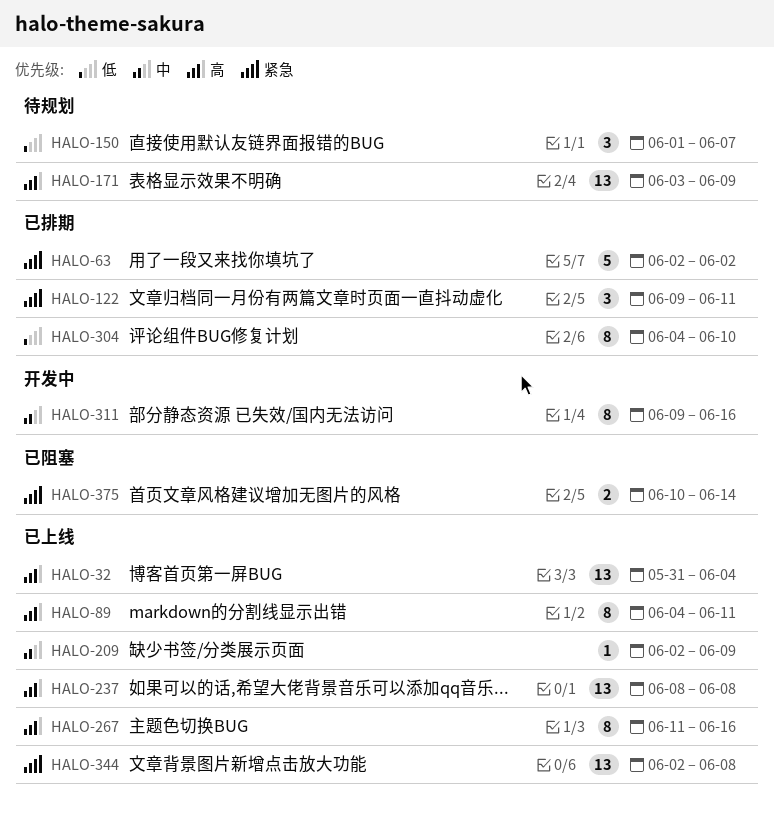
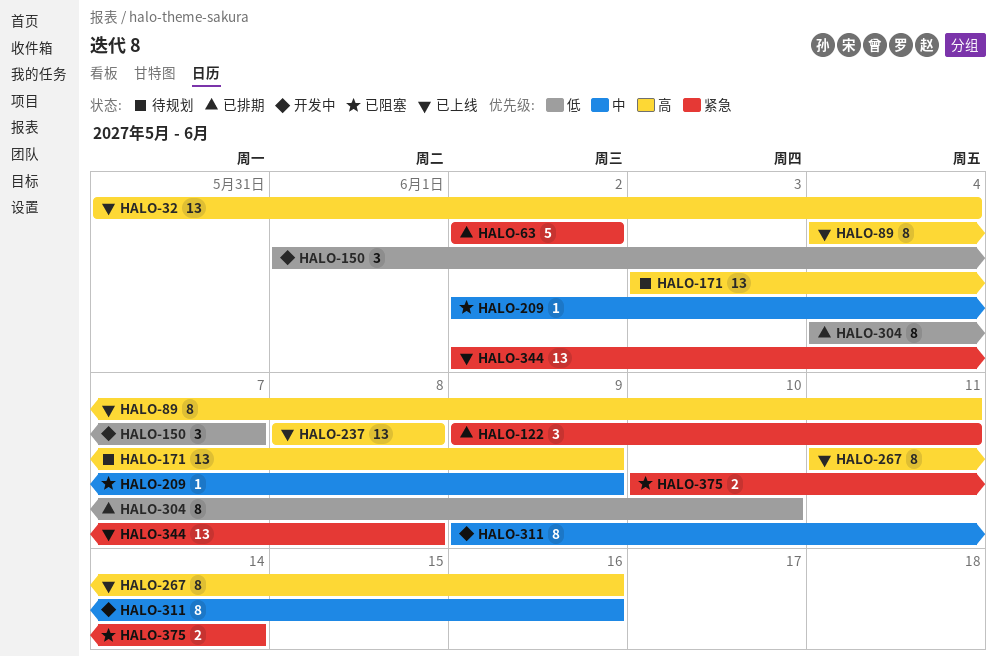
HALO-150, status: 待规划 -> 开发中
HALO-209, status: 已上线 -> 已阻塞

